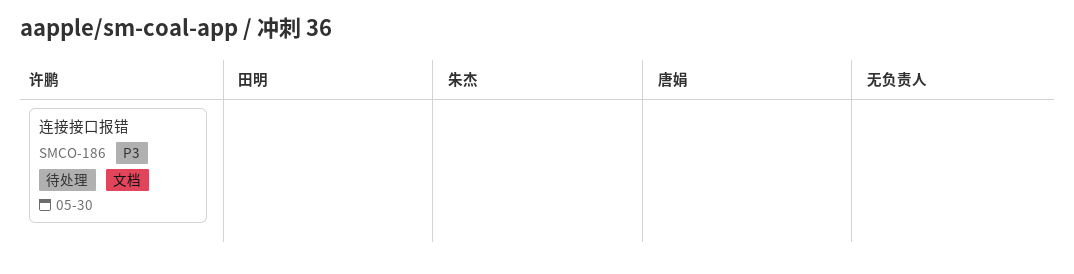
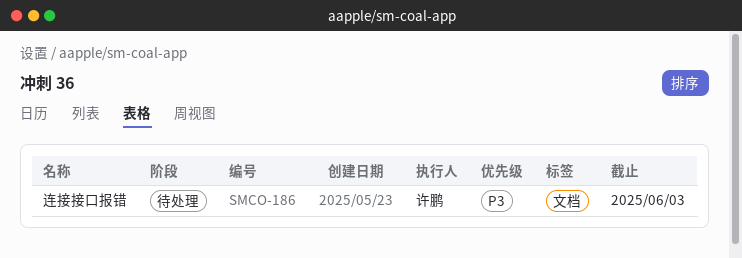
SMCO-186, due: May 30 -> Jun 3

